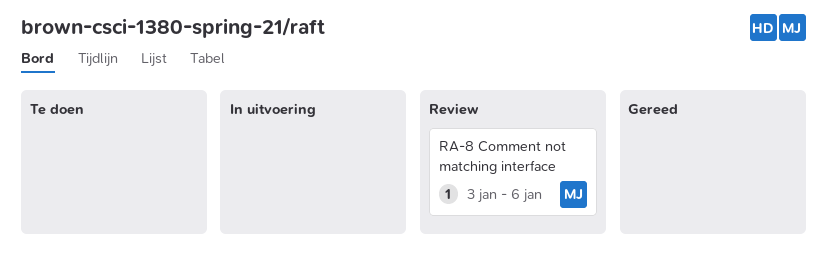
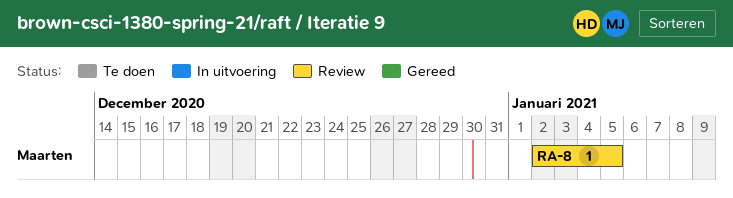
RA-8, start: Jan 3 -> Jan 2
RA-8, due: Jan 6 -> Jan 5

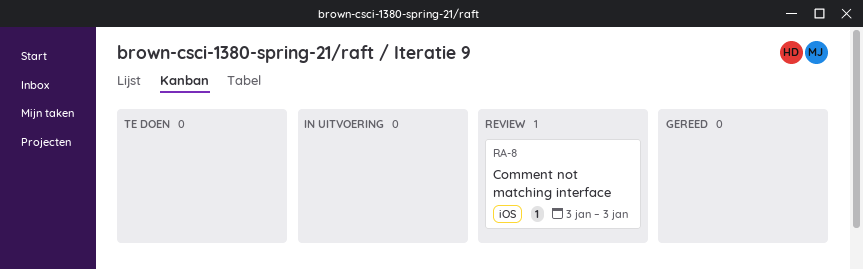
RA-8, start: Jan 2 -> Jan 3
RA-8, due: Jan 5 -> Jan 3

